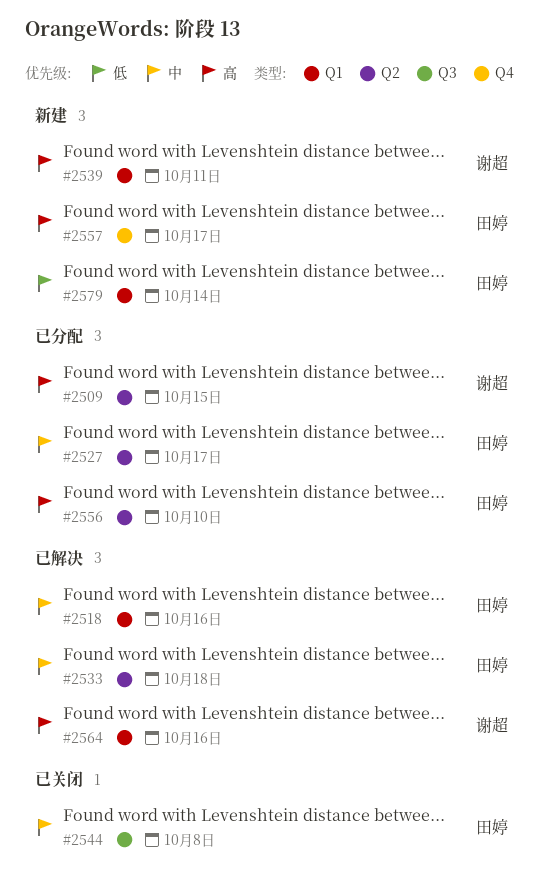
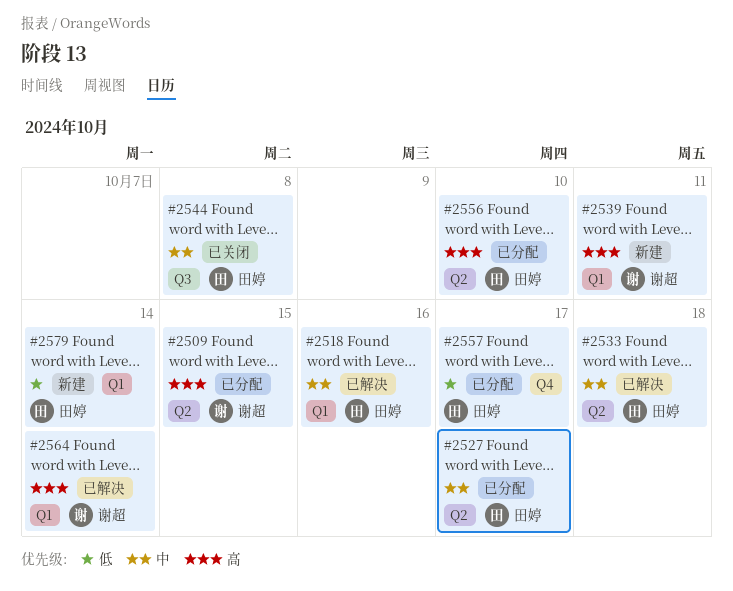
#2557, status: 新建 -> 已分配
#2557, priority: 高 -> 低
#2564, due: Oct 16 -> Oct 14

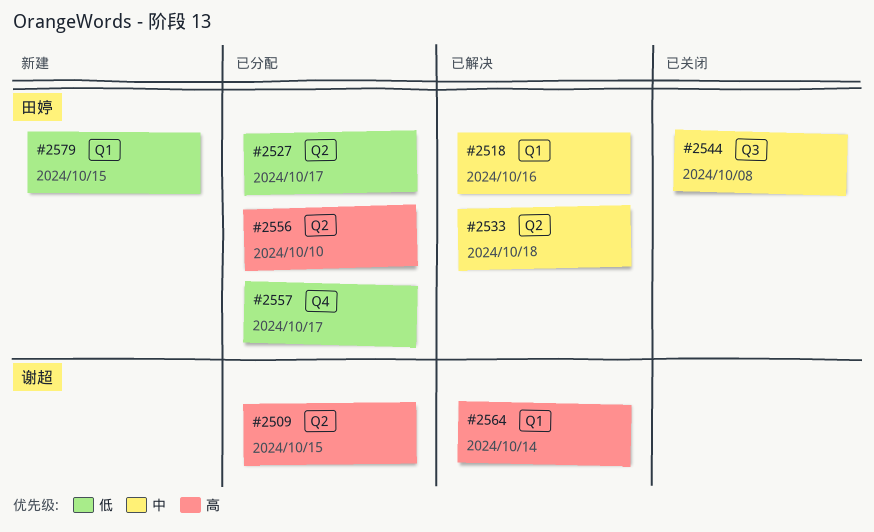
#2527, priority: 中 -> 低
#2539: present -> none
#2579, due: Oct 14 -> Oct 15

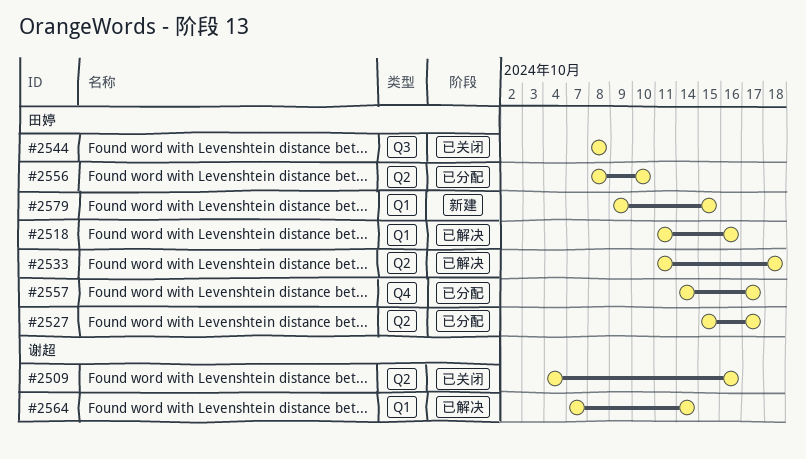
#2509, status: 已分配 -> 已关闭
#2509, due: Oct 15 -> Oct 16

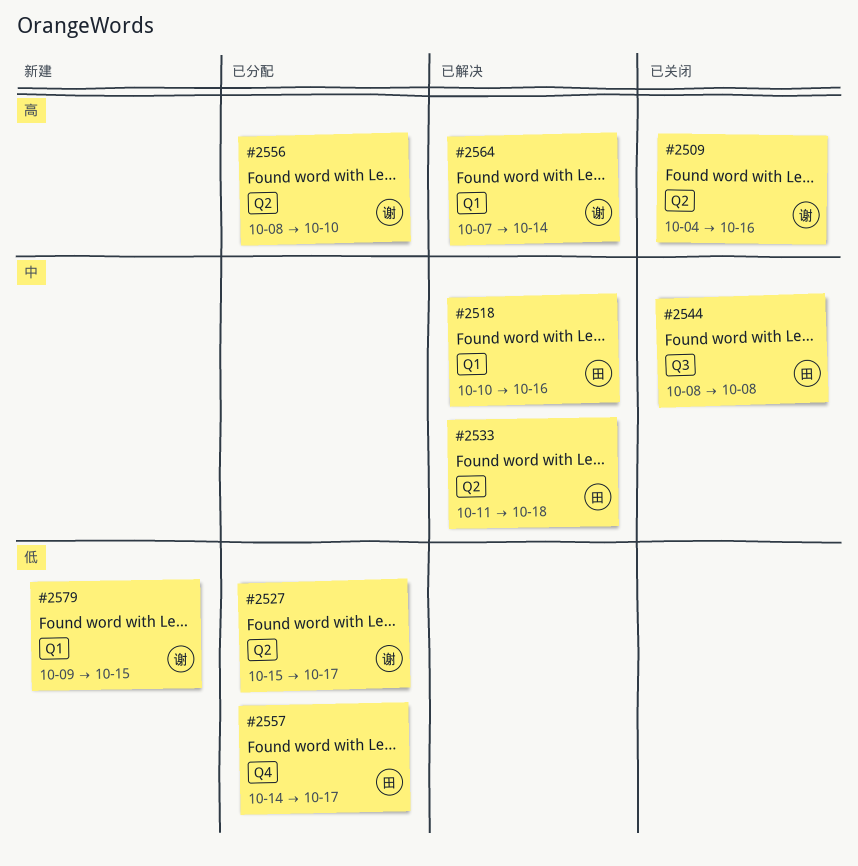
#2518, start: Oct 11 -> Oct 10
#2527, owner: 田婷 -> 谢超
#2556, owner: 田婷 -> 谢超
#2579, owner: 田婷 -> 谢超

